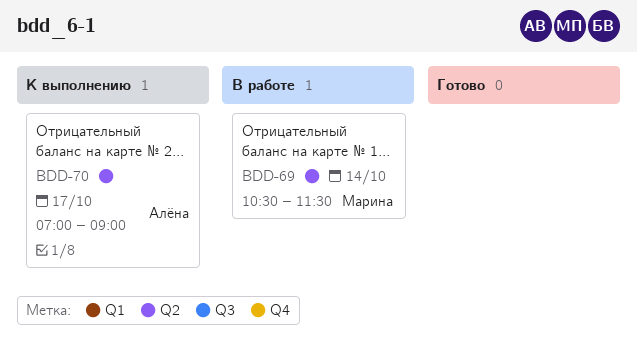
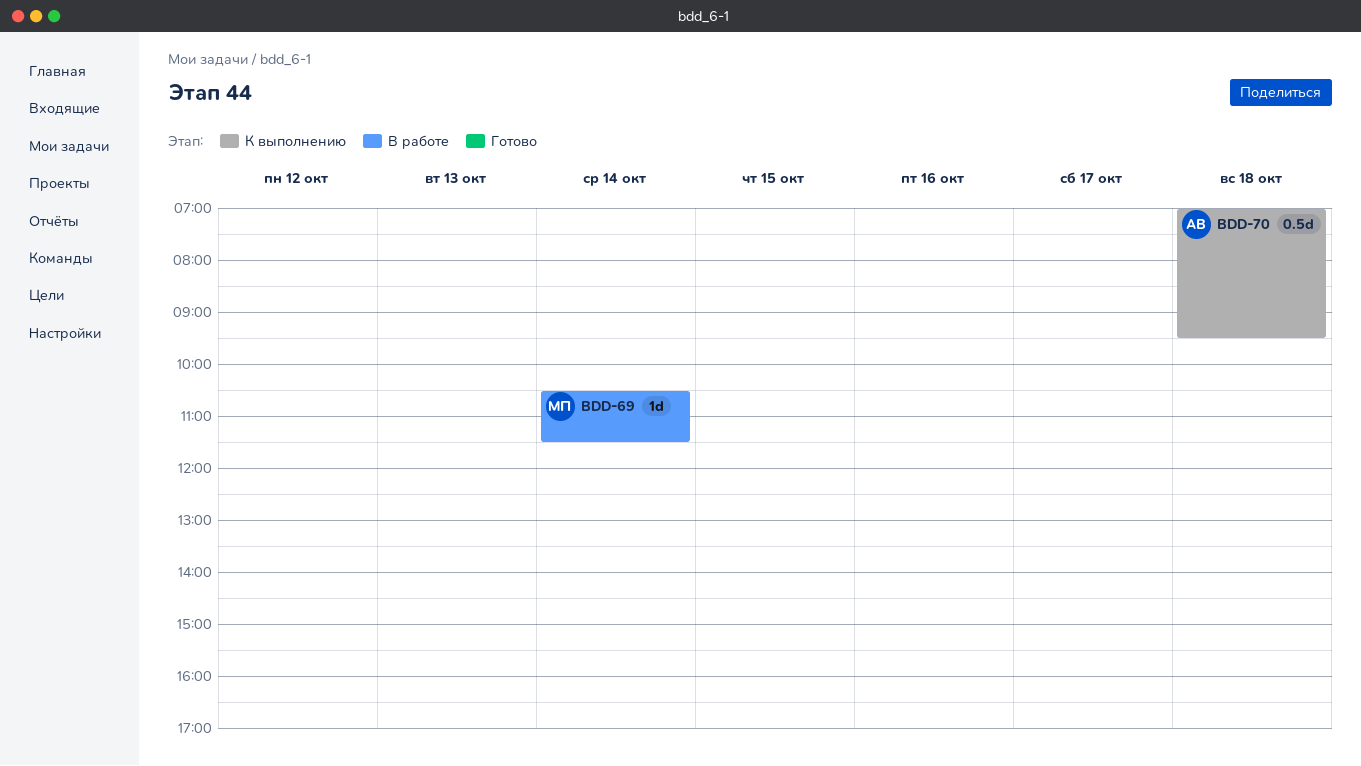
BDD-70, day: Oct 17 -> Oct 18
BDD-70, ends: 09:00 -> 09:30

